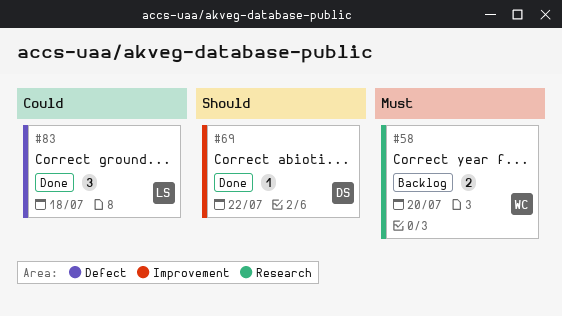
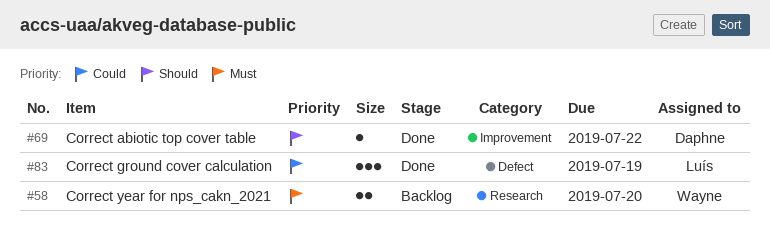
#83, due: Jul 18 -> Jul 19

